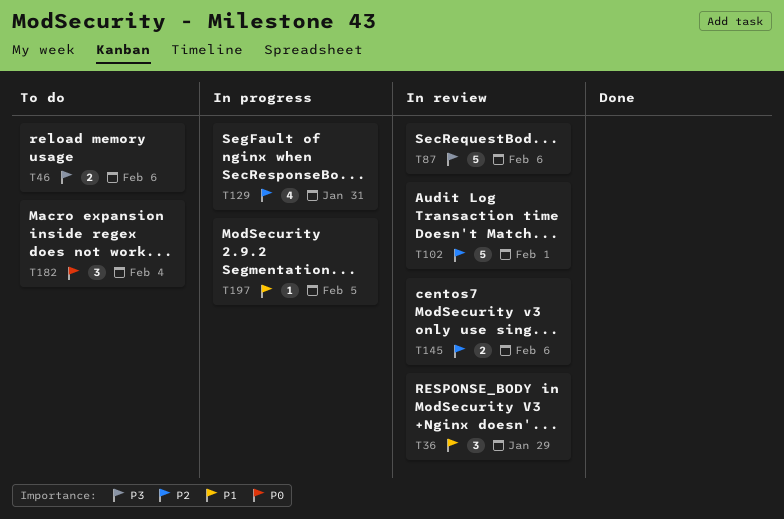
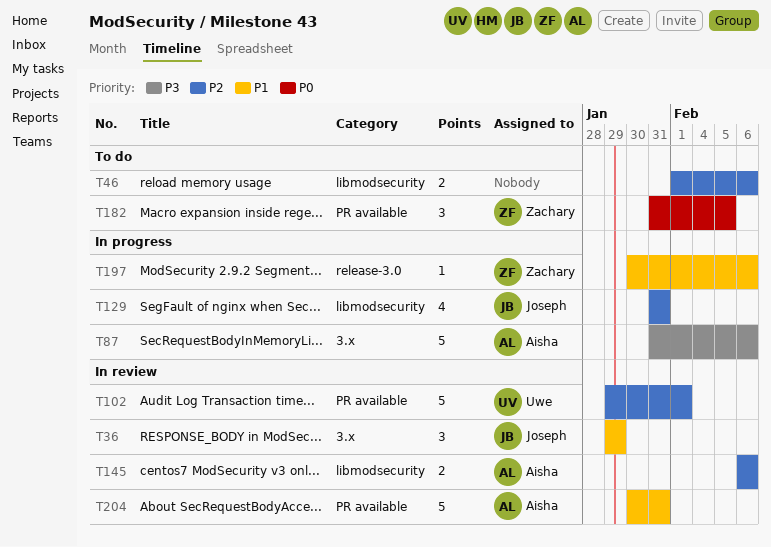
T46, priority: P3 -> P2
T87, status: In review -> In progress
T182, due: Feb 4 -> Feb 5
T197, due: Feb 5 -> Feb 6
T204: none -> present

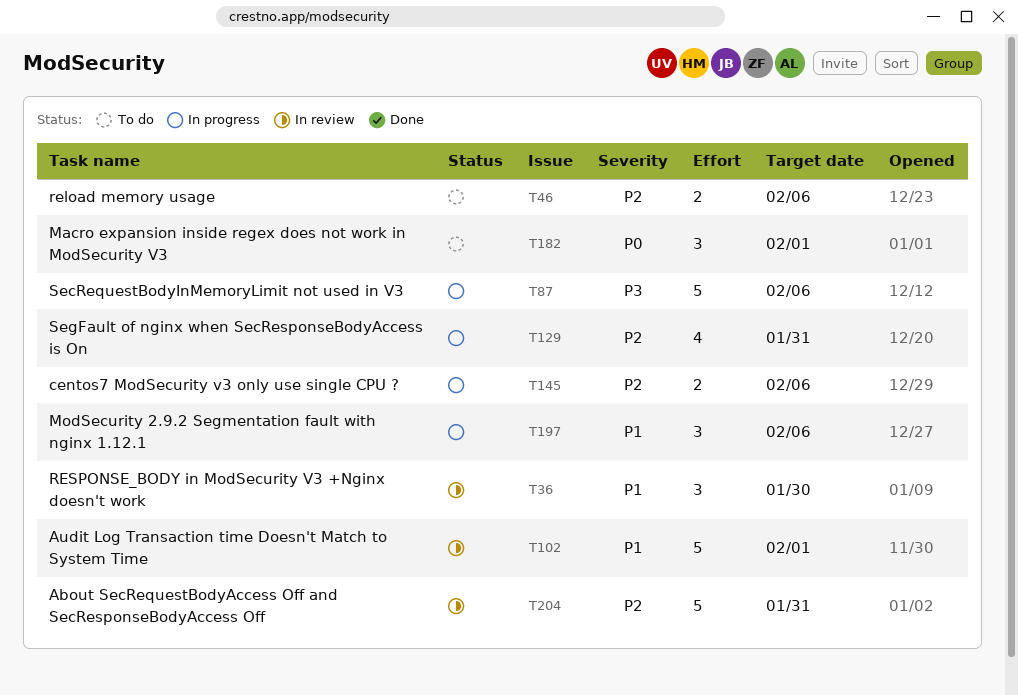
T36, due: Jan 29 -> Jan 30
T102, priority: P2 -> P1
T145, status: In review -> In progress
T182, due: Feb 5 -> Feb 1
T197, estimate: 1 -> 3
T204, priority: P1 -> P2

